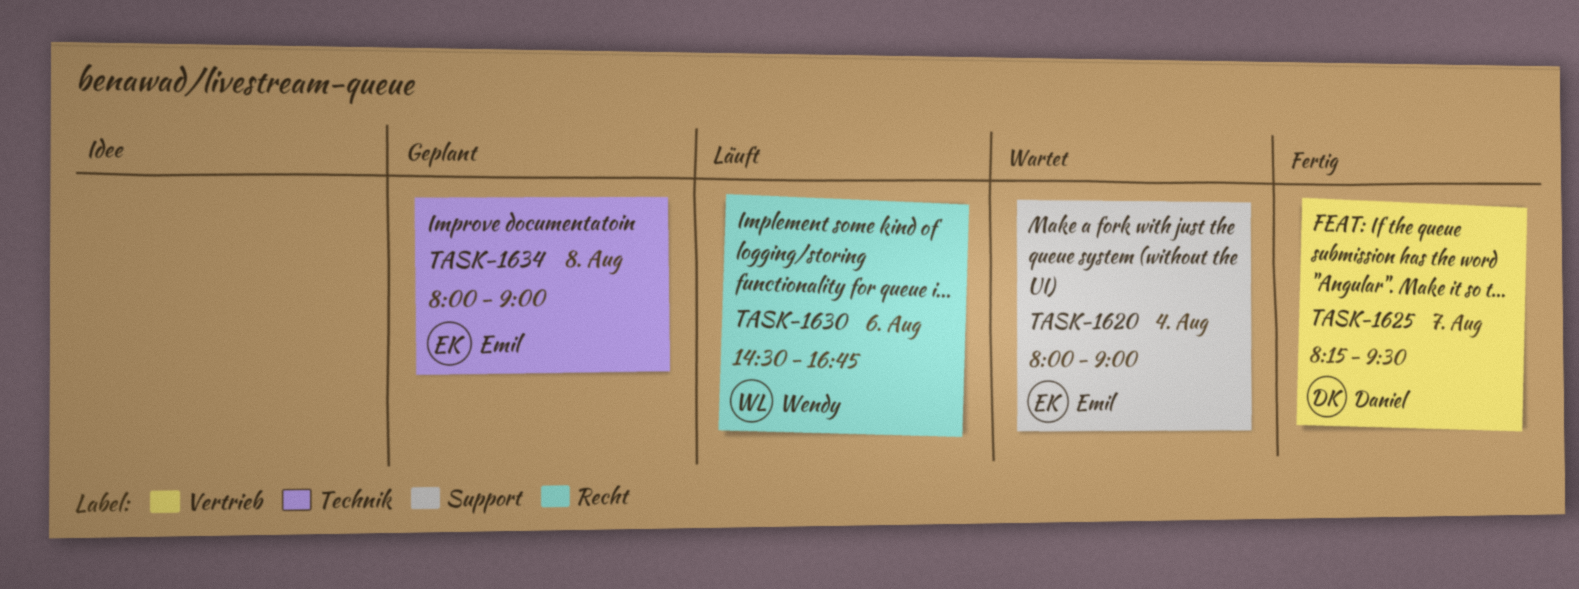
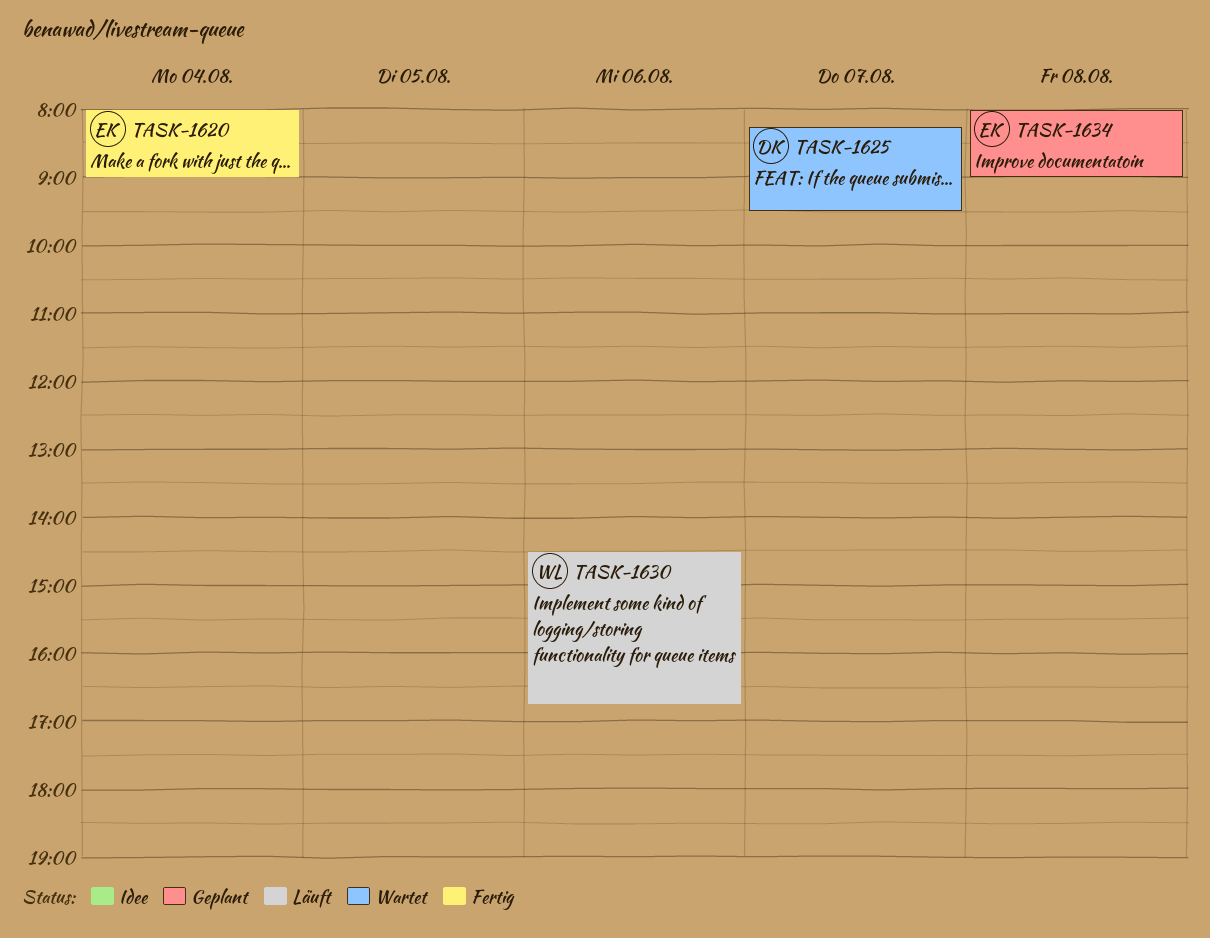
TASK-1620, status: Wartet -> Fertig
TASK-1625, status: Fertig -> Wartet

